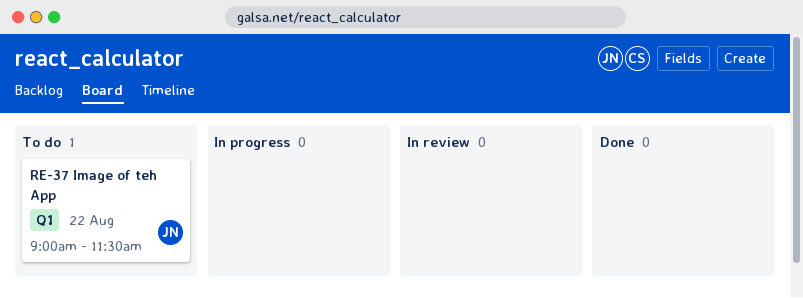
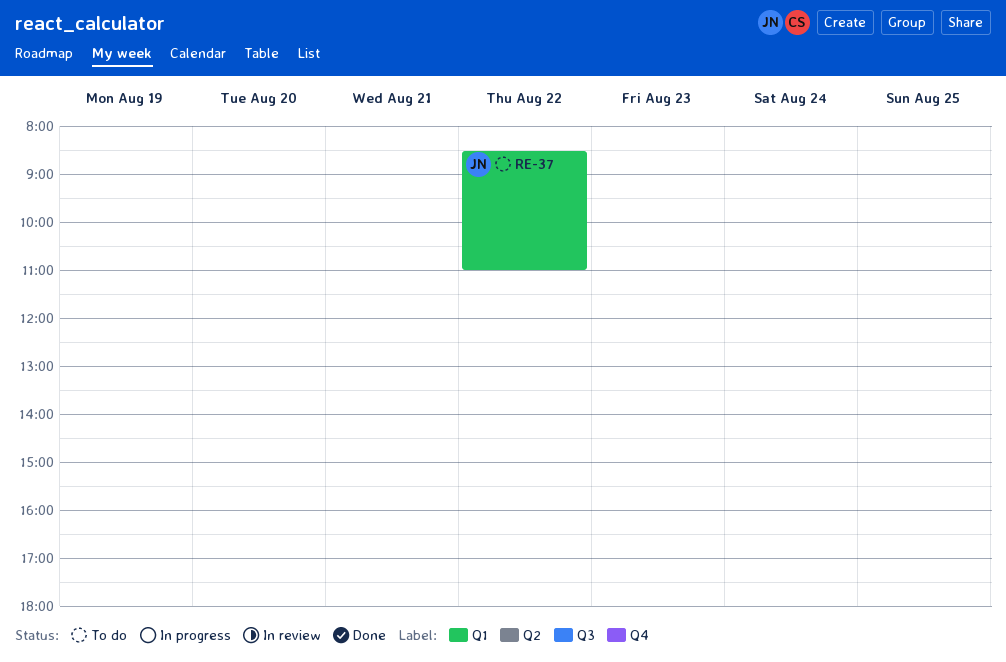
RE-37, begins: 09:00 -> 08:30
RE-37, ends: 11:30 -> 11:00

